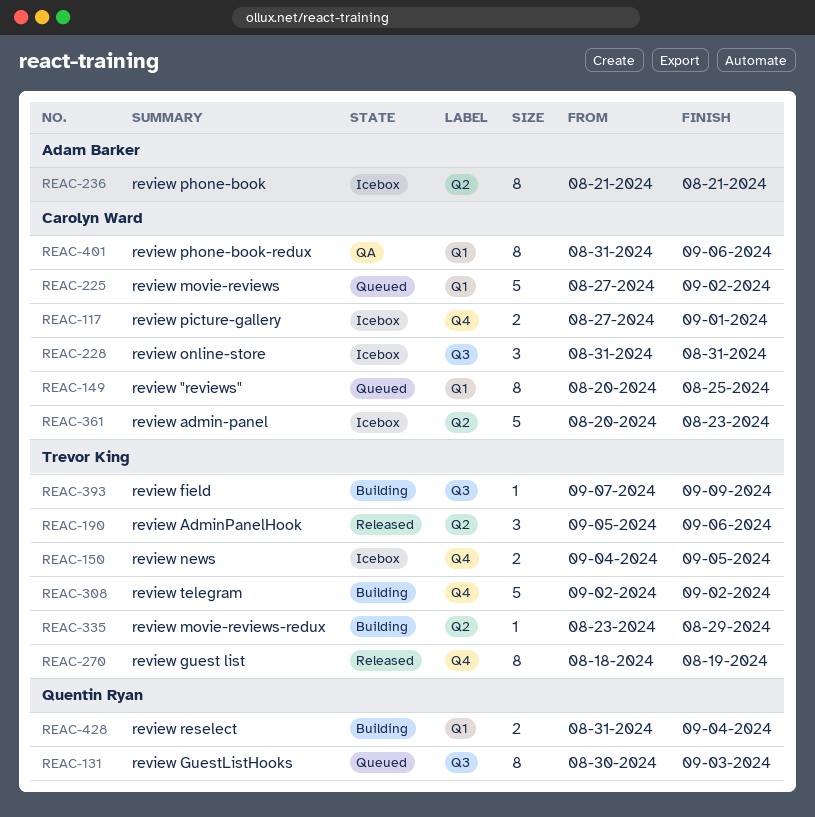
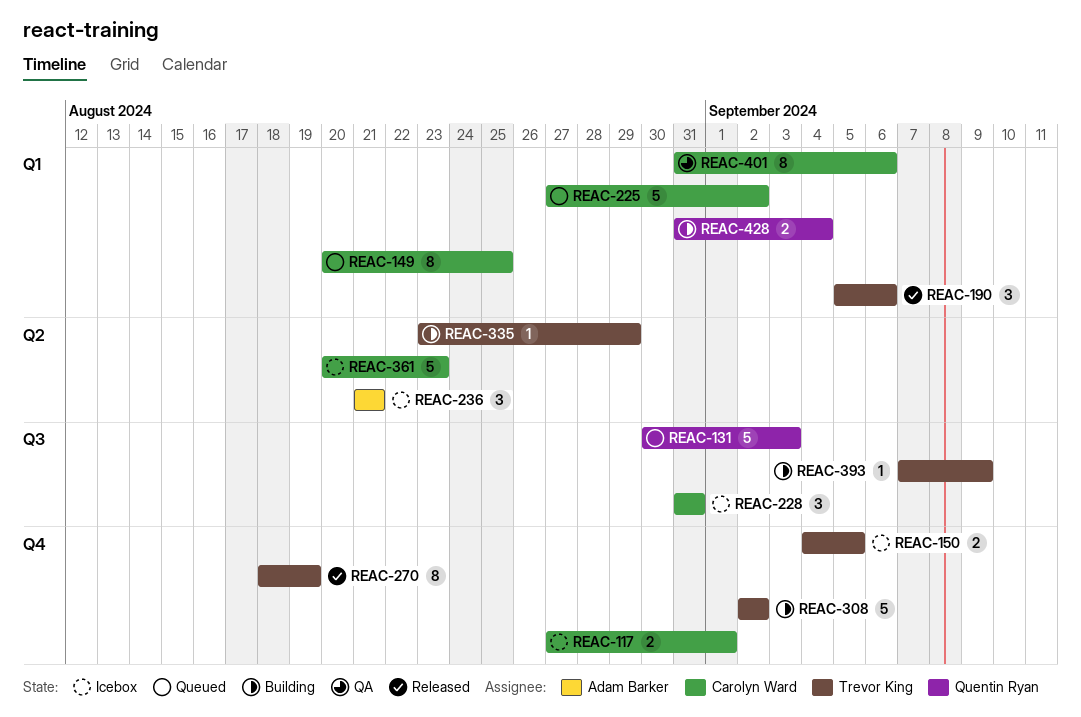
REAC-131, estimate: 8 -> 5
REAC-190, label: Q2 -> Q1
REAC-236, estimate: 8 -> 3

